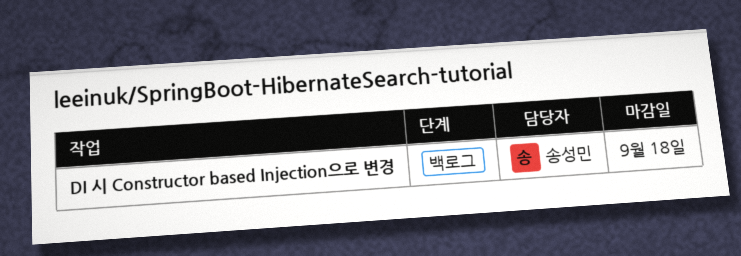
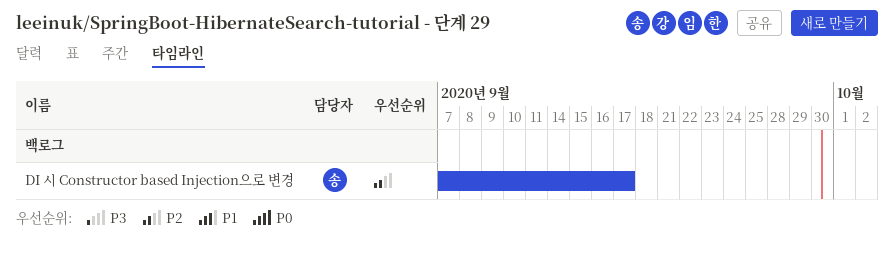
DI 시 Constructor based Injection으로 변경, due: Sep 18 -> Sep 17

